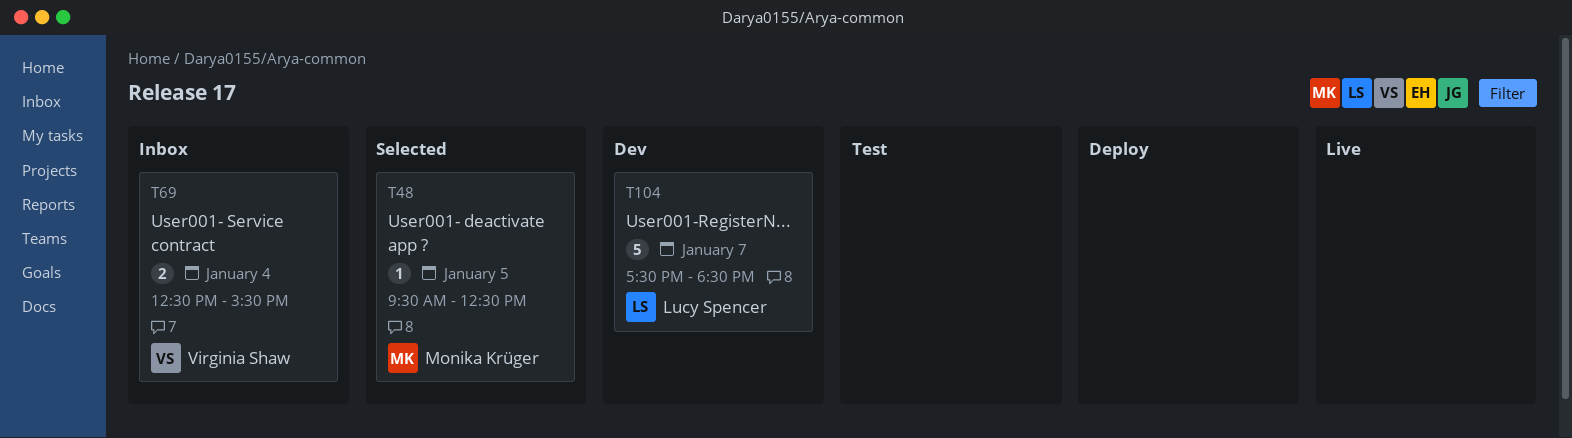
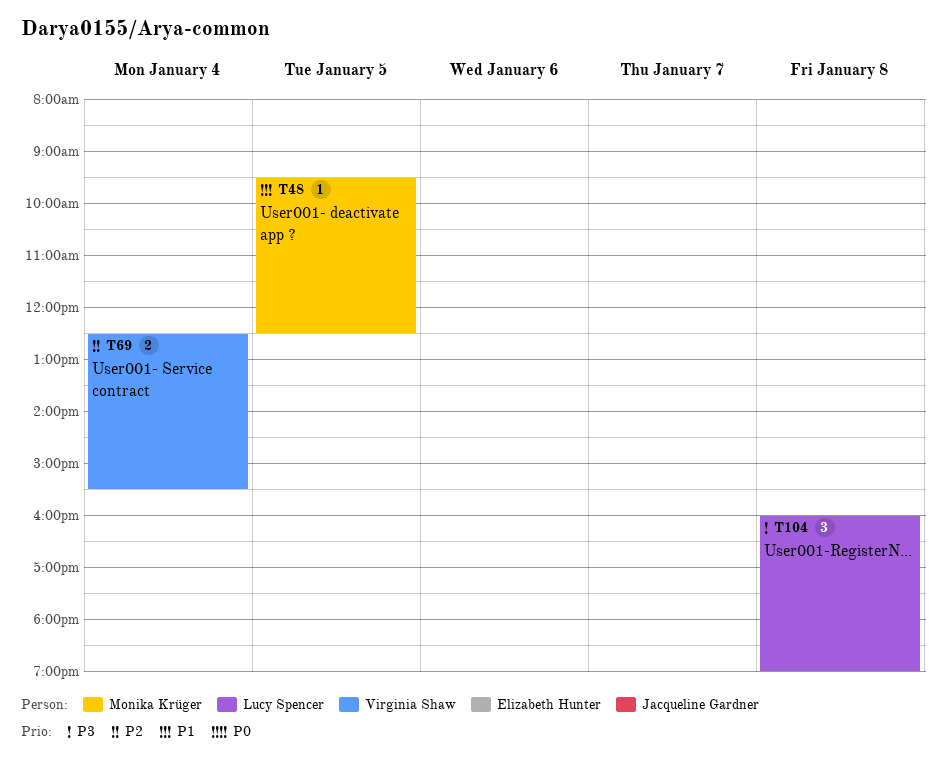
T104, estimate: 5 -> 3
T104, day: Jan 7 -> Jan 8
T104, begins: 17:30 -> 16:00
T104, ends: 18:30 -> 19:00

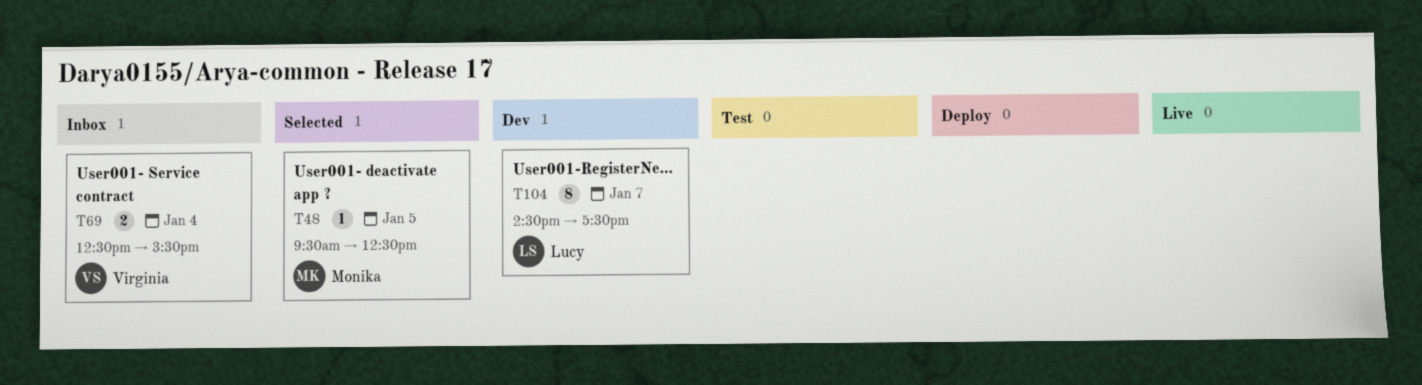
T104, estimate: 3 -> 8
T104, day: Jan 8 -> Jan 7
T104, begins: 16:00 -> 14:30
T104, ends: 19:00 -> 17:30

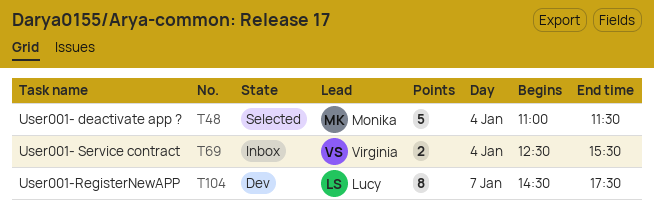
T48, estimate: 1 -> 5
T48, day: Jan 5 -> Jan 4
T48, begins: 09:30 -> 11:00
T48, ends: 12:30 -> 11:30

